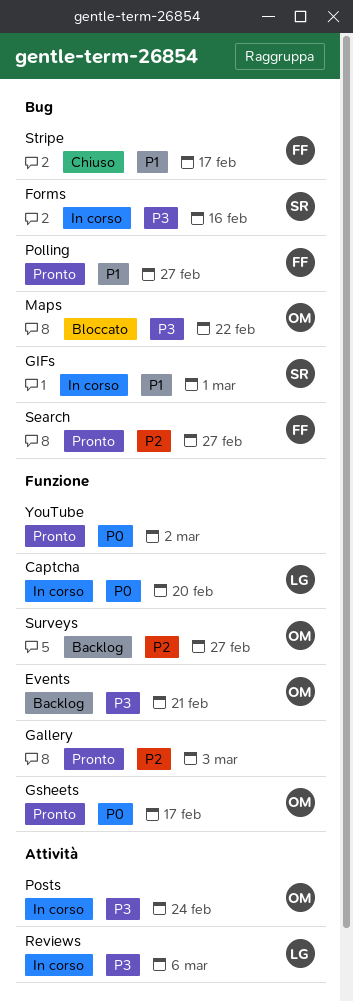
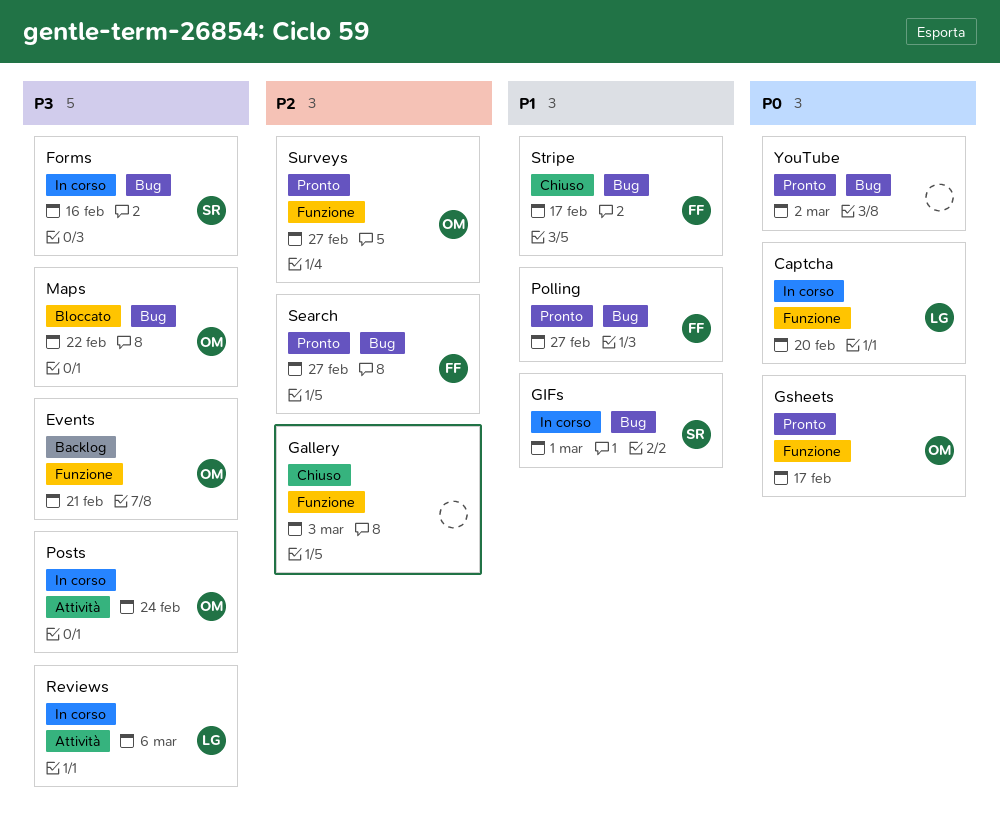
Gallery, status: Pronto -> Chiuso
Surveys, status: Backlog -> Pronto
YouTube, label: Funzione -> Bug

